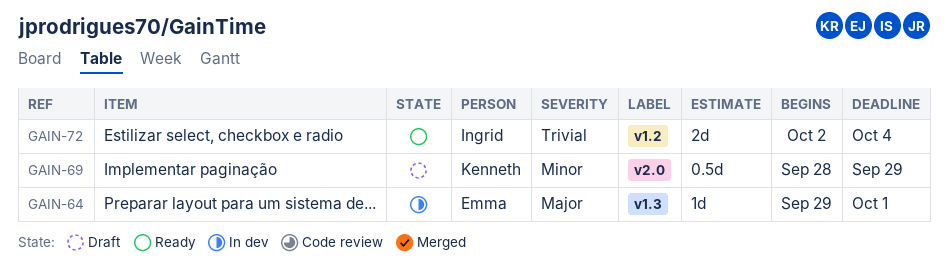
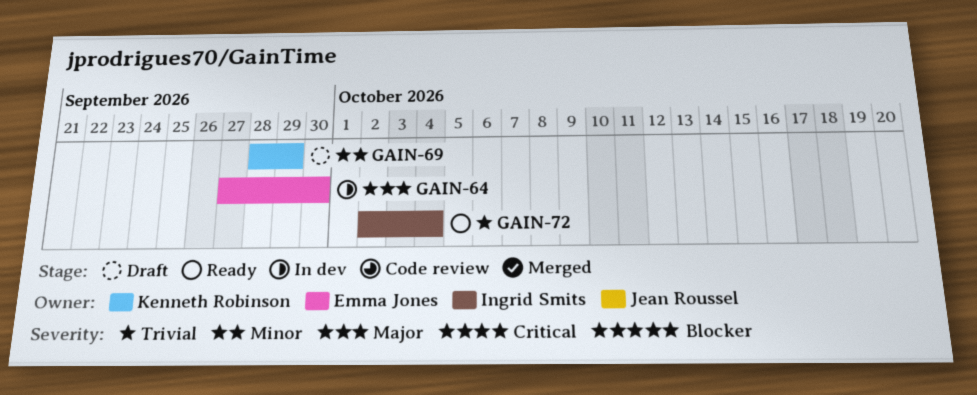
GAIN-64, start: Sep 29 -> Sep 27
GAIN-64, due: Oct 1 -> Sep 30

